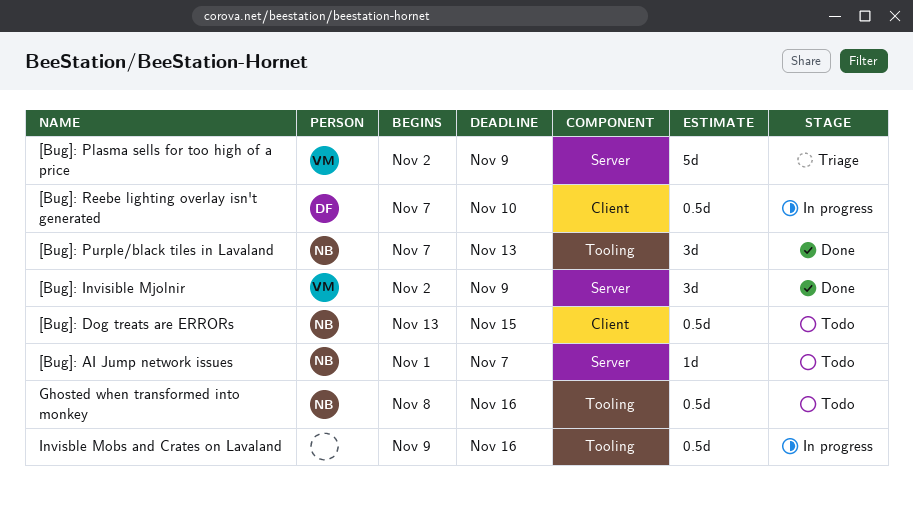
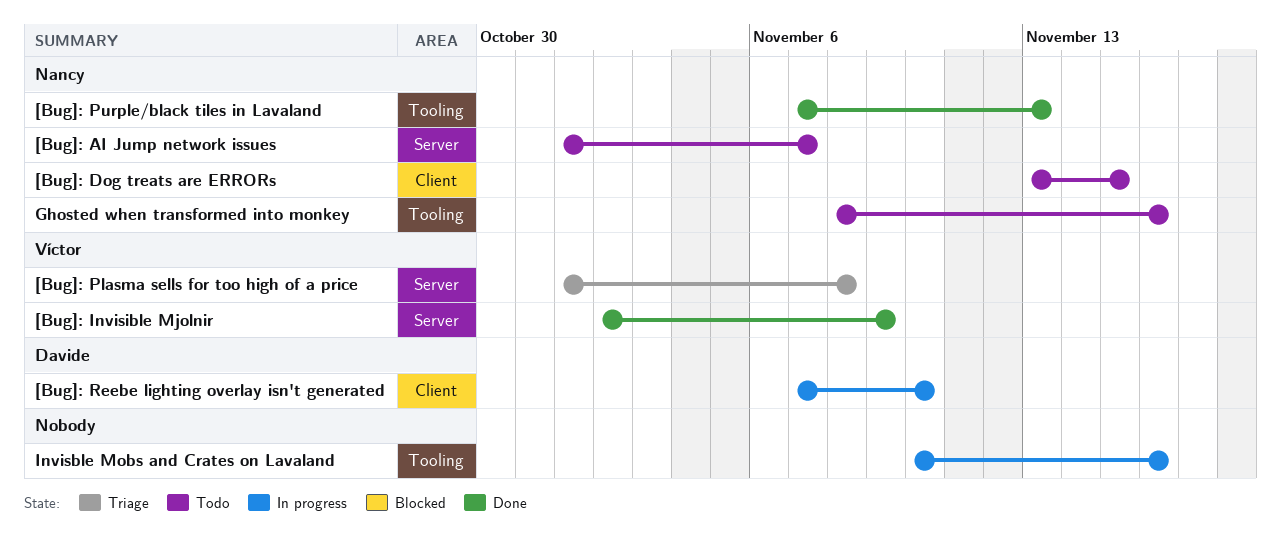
[Bug]: Plasma sells for too high of a price, start: Nov 2 -> Nov 1
[Bug]: Plasma sells for too high of a price, due: Nov 9 -> Nov 8
Invisble Mobs and Crates on Lavaland, start: Nov 9 -> Nov 10

